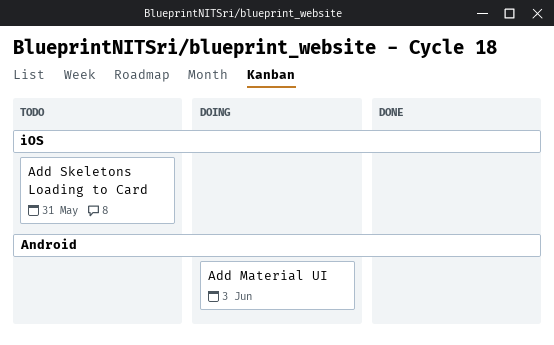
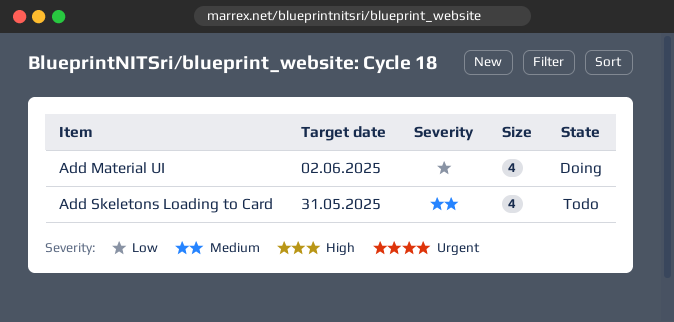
Add Material UI, due: Jun 3 -> Jun 2

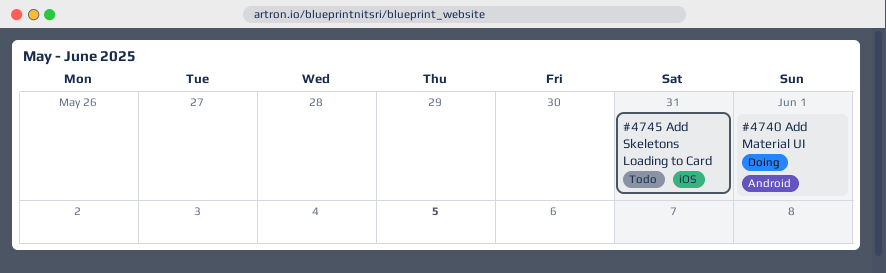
Add Material UI, due: Jun 2 -> Jun 1

